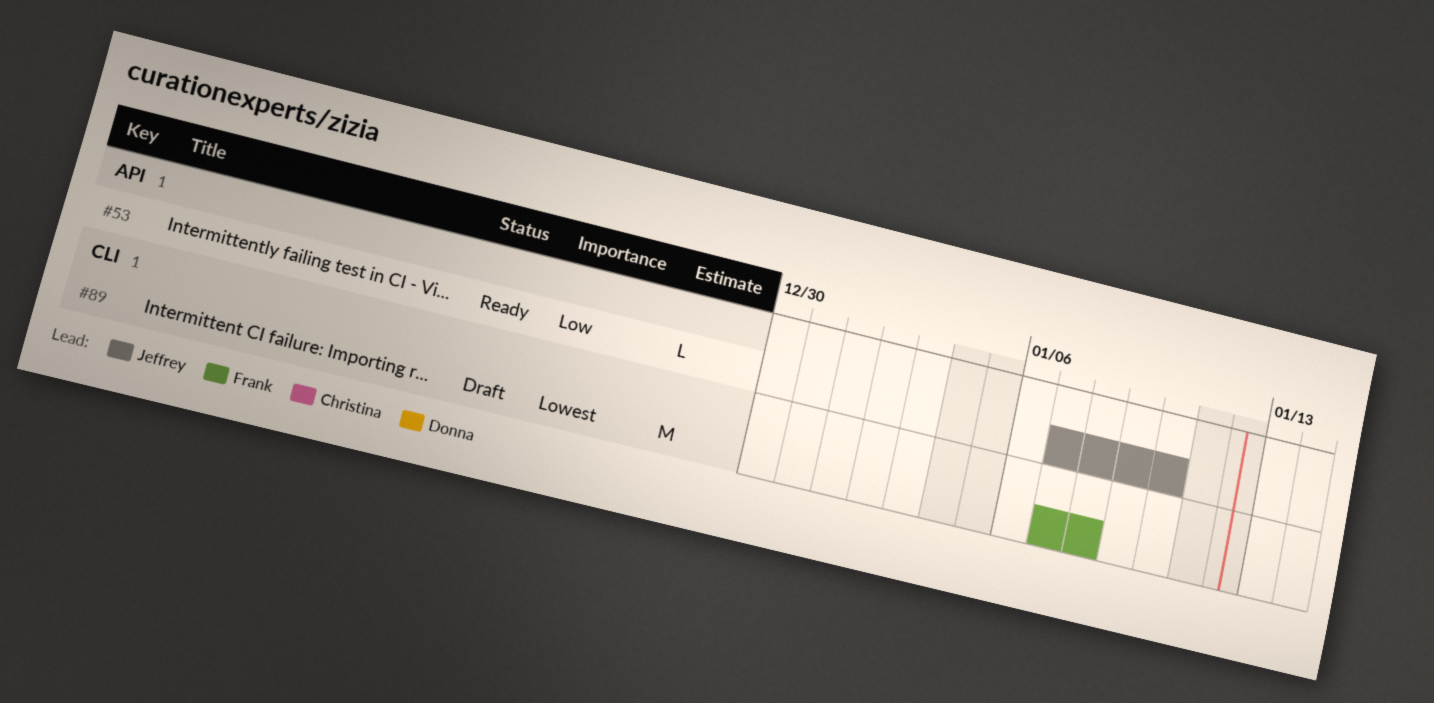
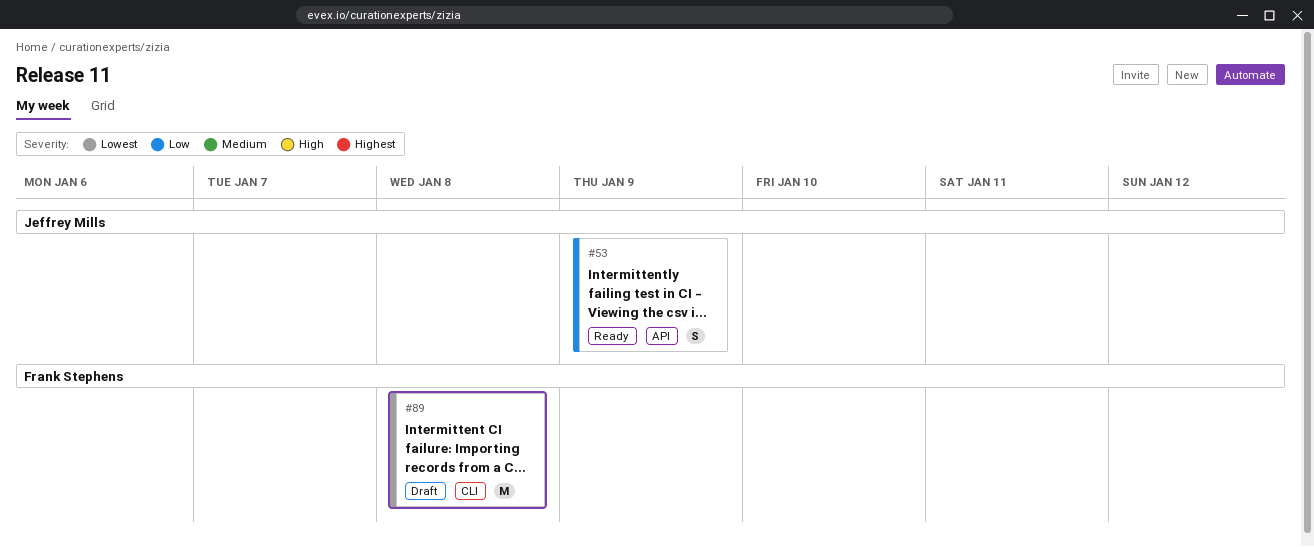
#53, estimate: L -> S
#53, due: Jan 10 -> Jan 9

